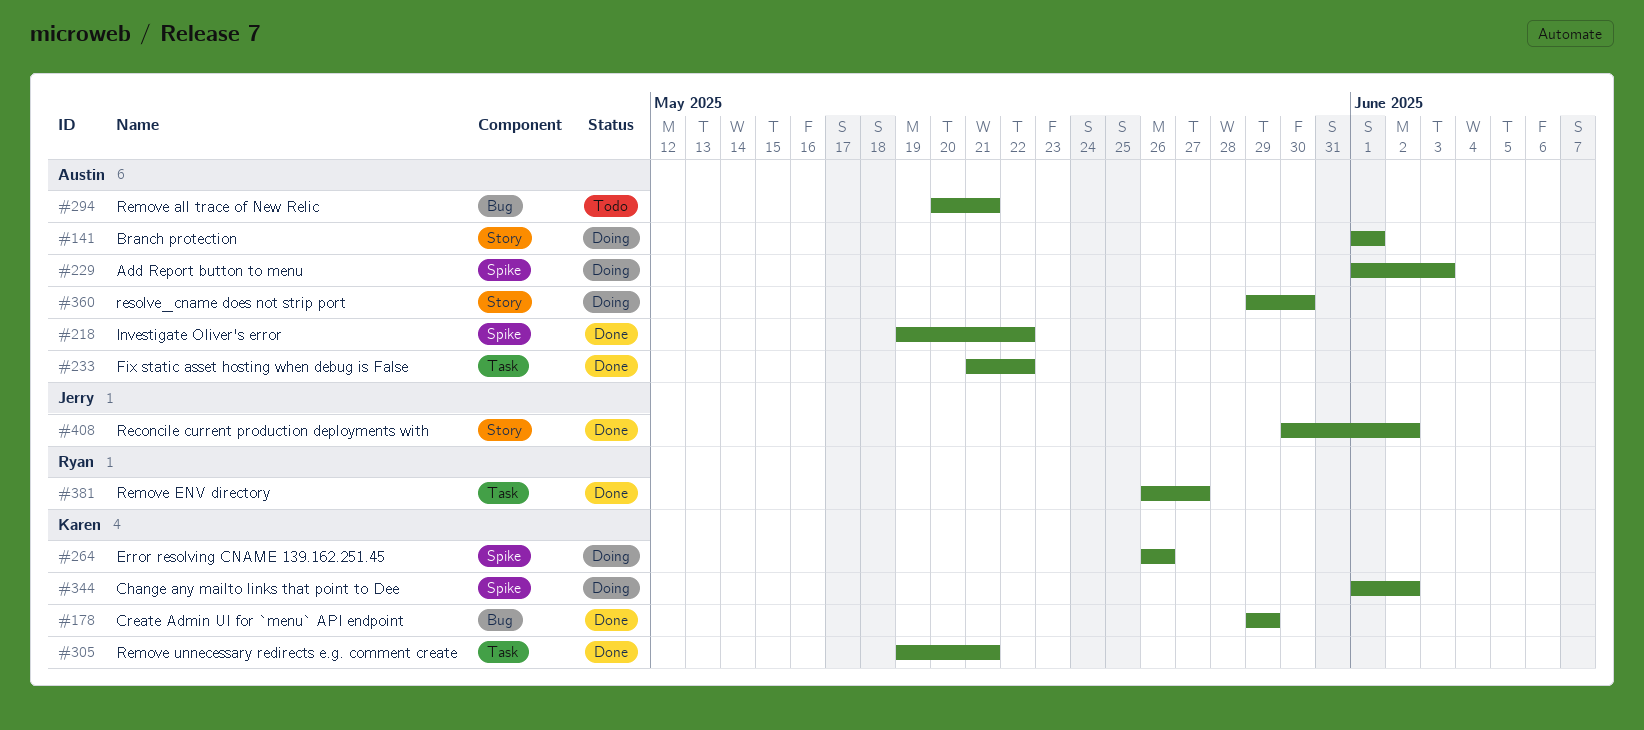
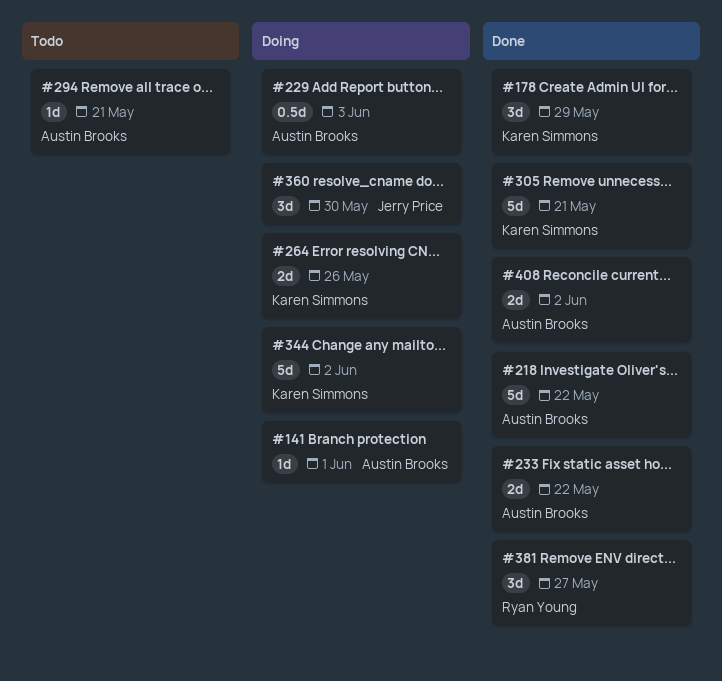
#360, owner: Austin Brooks -> Jerry Price
#408, owner: Jerry Price -> Austin Brooks

